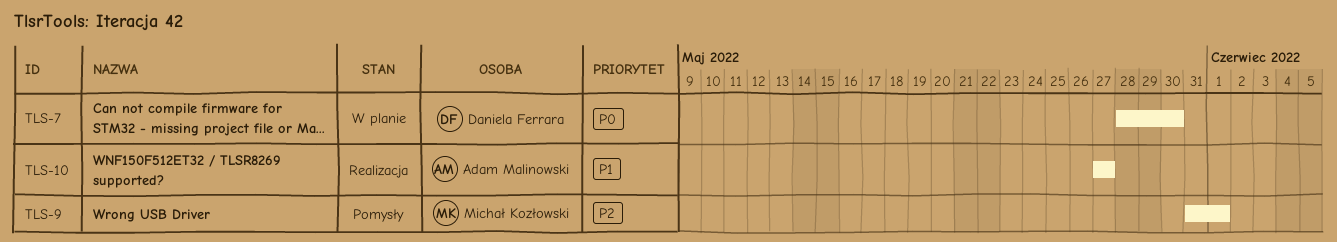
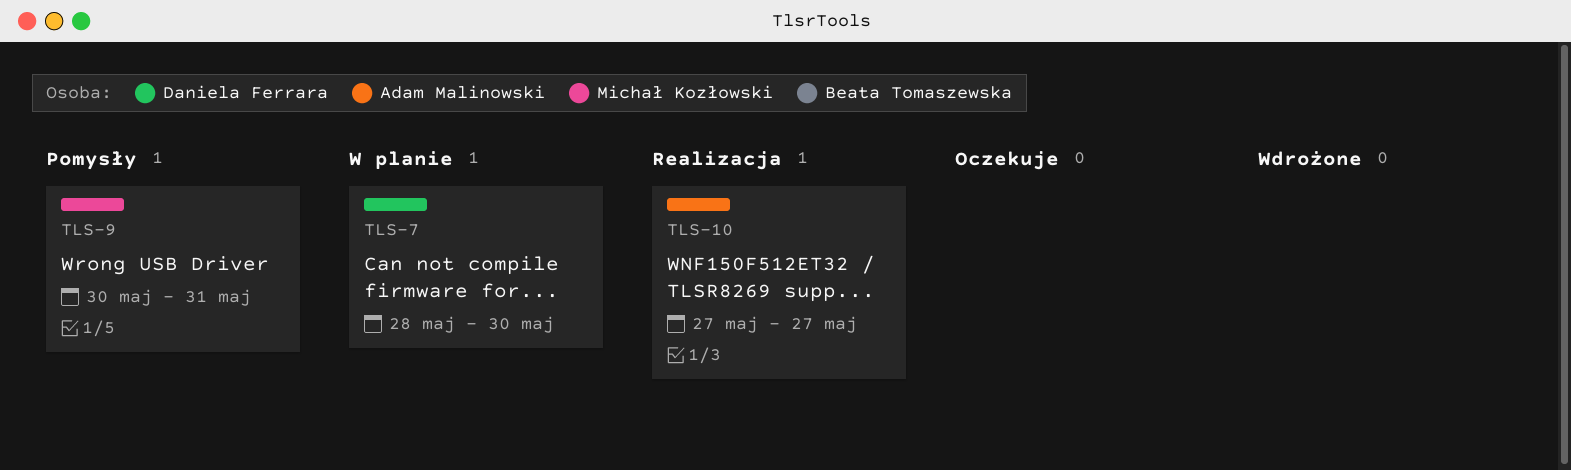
TLS-9, start: May 31 -> May 30
TLS-9, due: Jun 1 -> May 31

